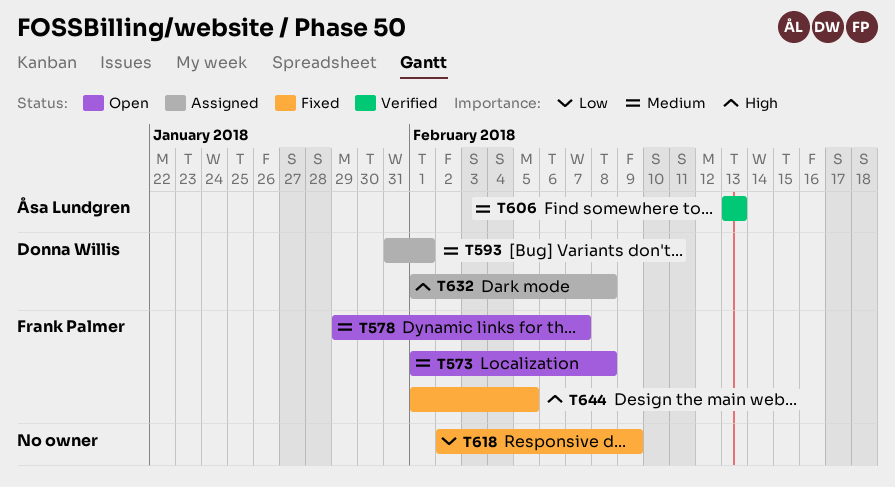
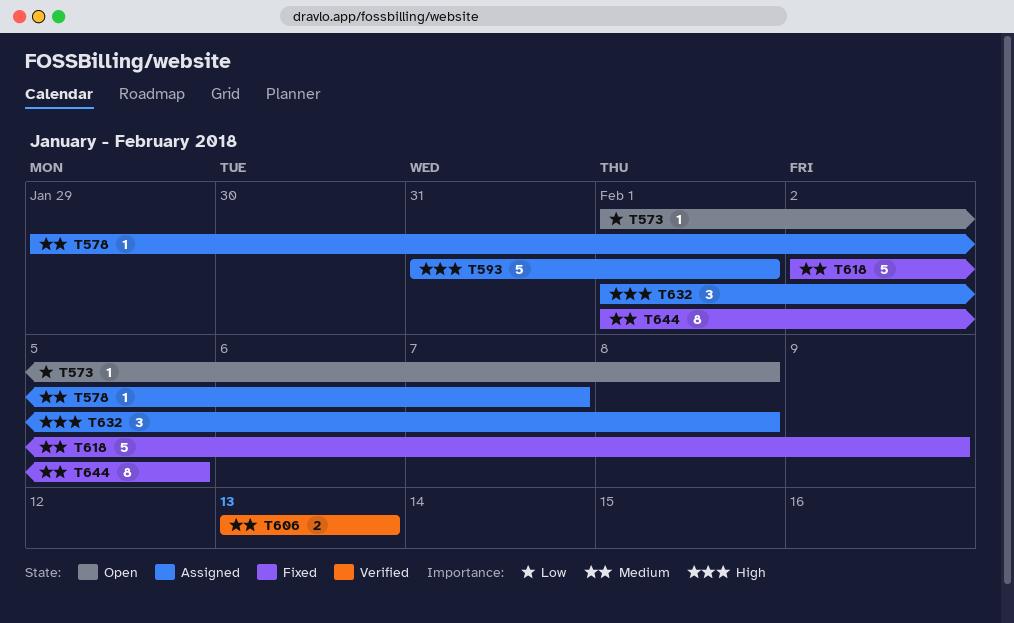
T573, priority: Medium -> Low
T578, status: Open -> Assigned
T593, priority: Medium -> High
T618, priority: Low -> Medium
T644, priority: High -> Medium

